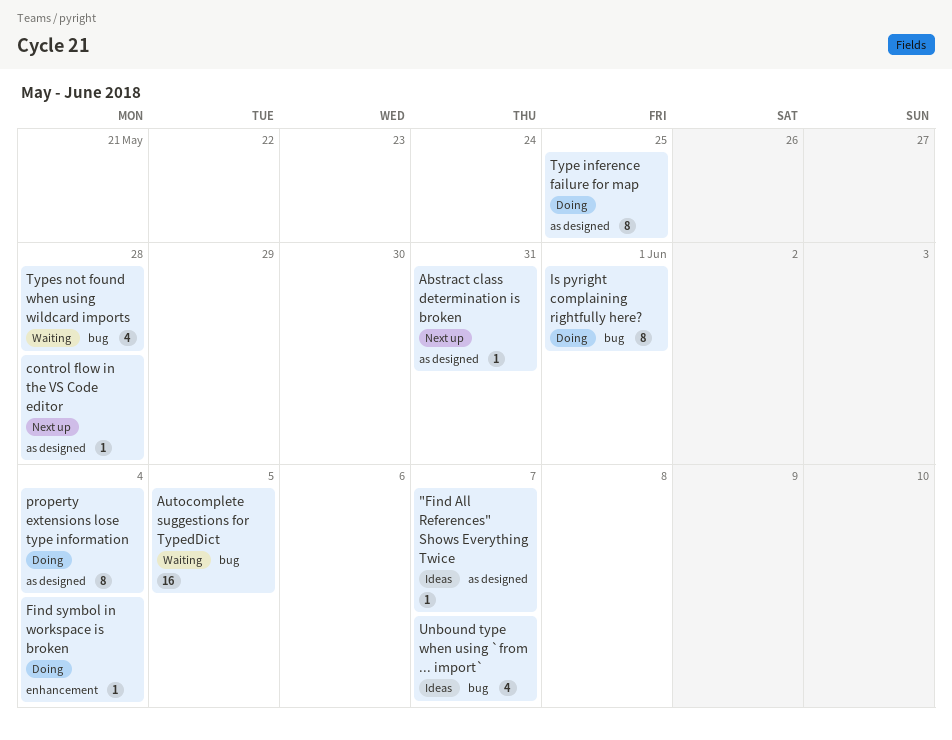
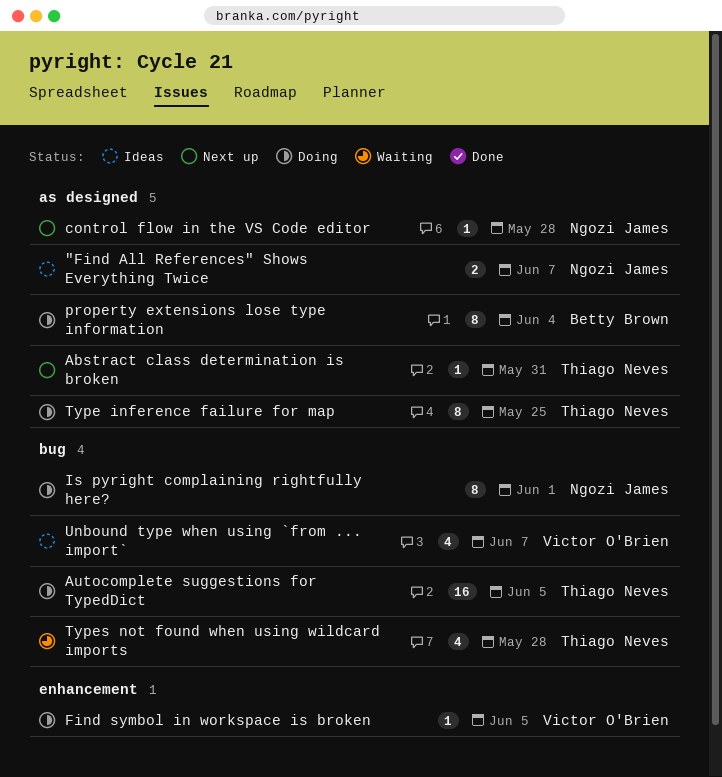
"Find All References" Shows Everything Twice, estimate: 1 -> 2
Autocomplete suggestions for TypedDict, status: Waiting -> Doing
Find symbol in workspace is broken, due: Jun 4 -> Jun 5

